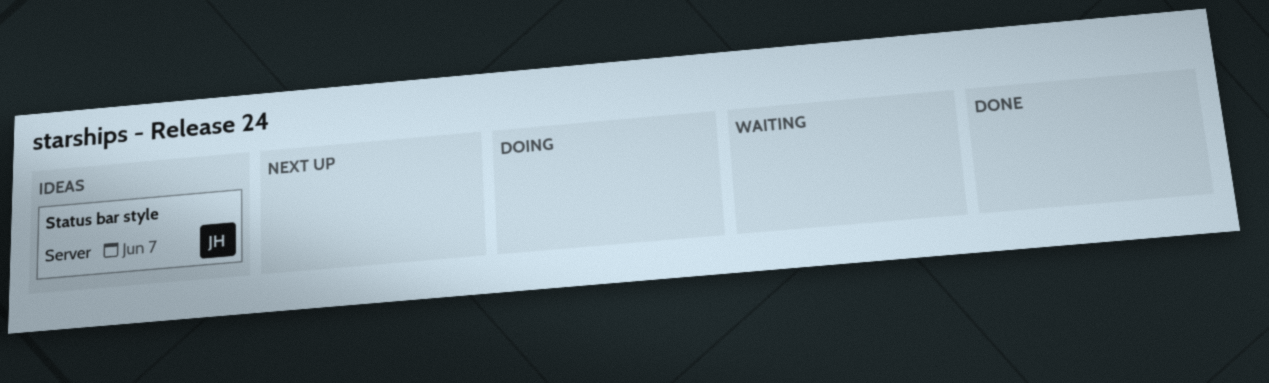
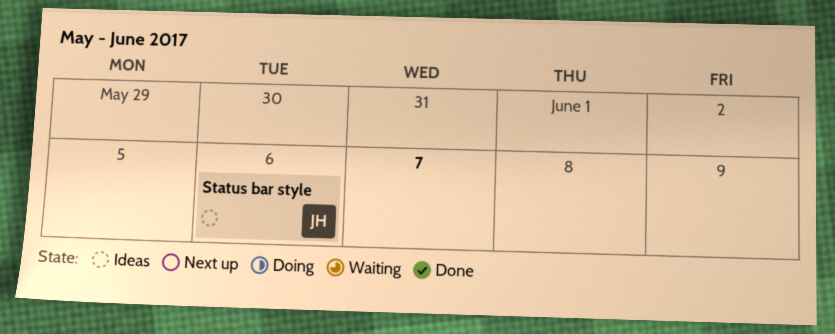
Status bar style, due: Jun 7 -> Jun 6

